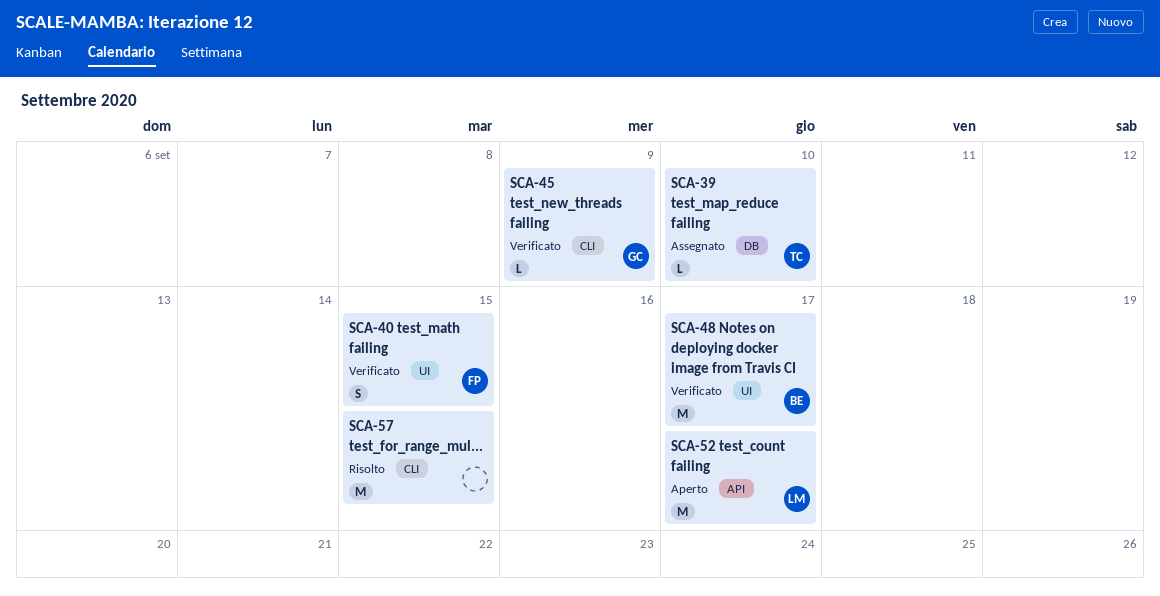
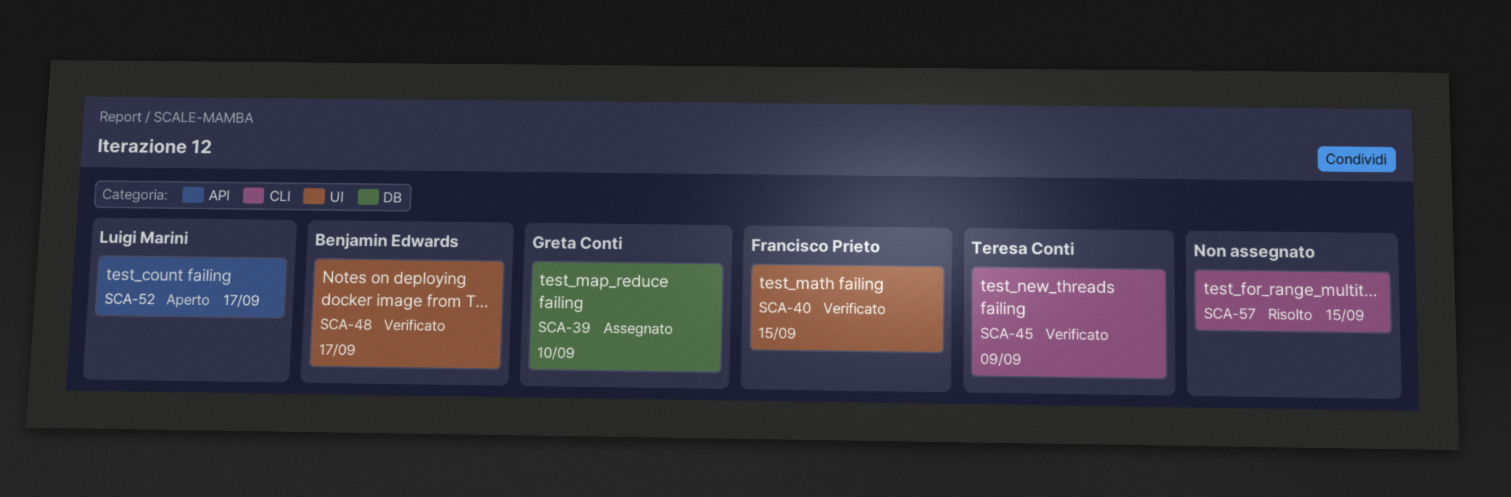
SCA-39, owner: Teresa Conti -> Greta Conti
SCA-45, owner: Greta Conti -> Teresa Conti

